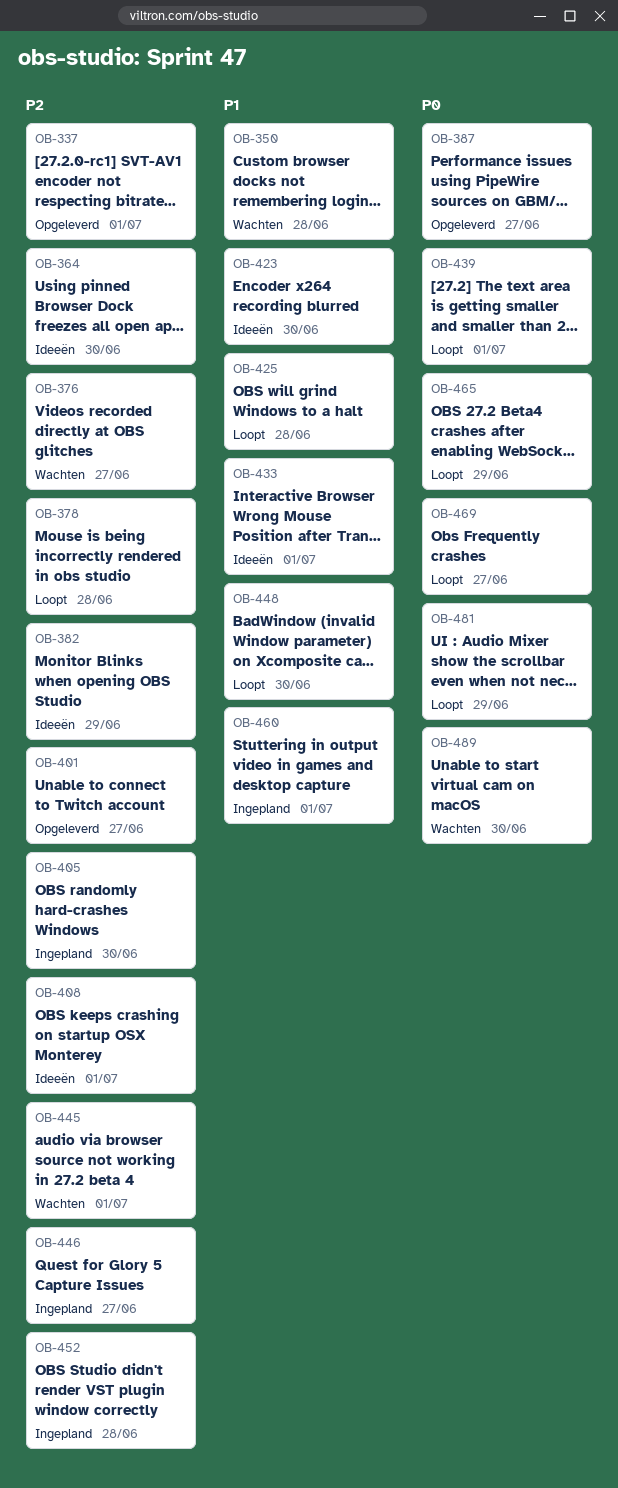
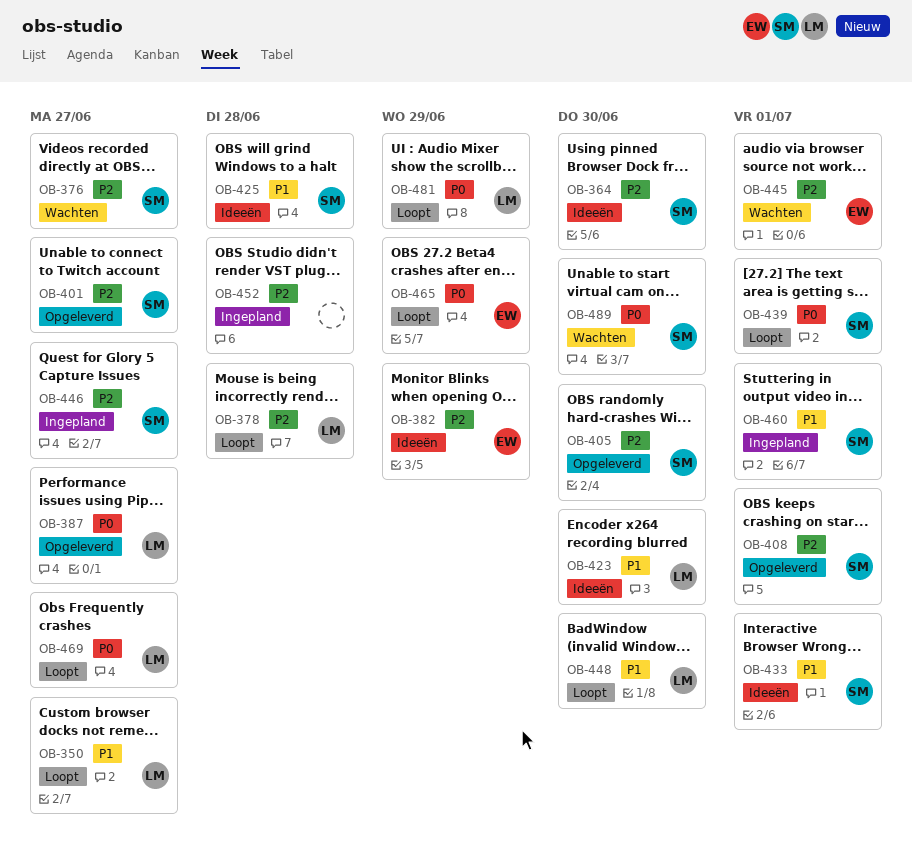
OB-337: present -> none
OB-350, status: Wachten -> Loopt
OB-350, due: Jun 28 -> Jun 27
OB-405, status: Ingepland -> Opgeleverd
OB-408, status: Ideeën -> Opgeleverd
OB-425, status: Loopt -> Ideeën

